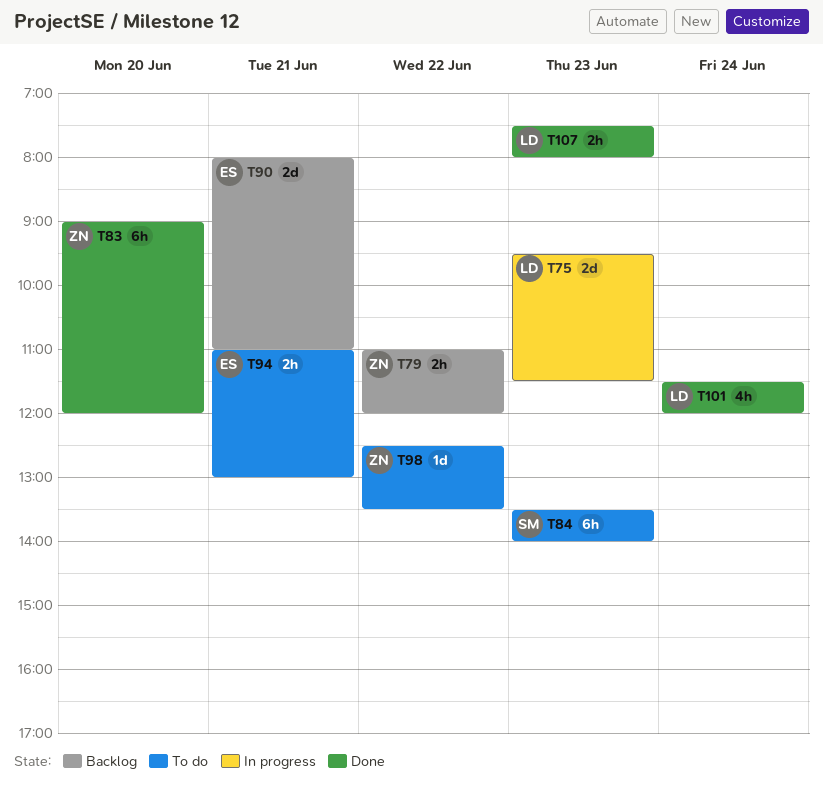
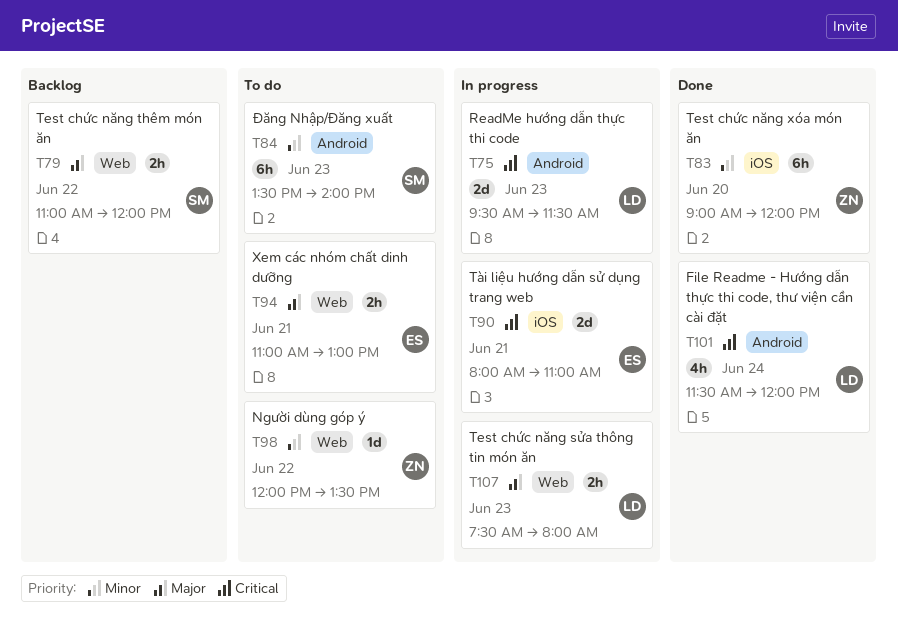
T79, owner: ZN -> SM
T90, status: Backlog -> In progress
T98, begins: 12:30 -> 12:00
T107, status: Done -> In progress

